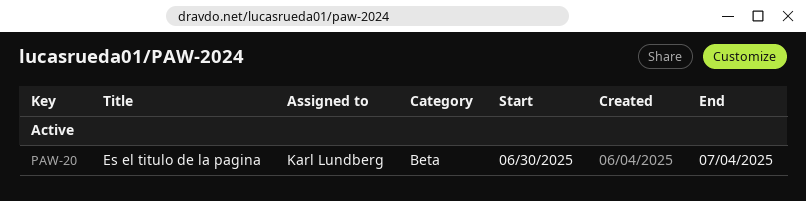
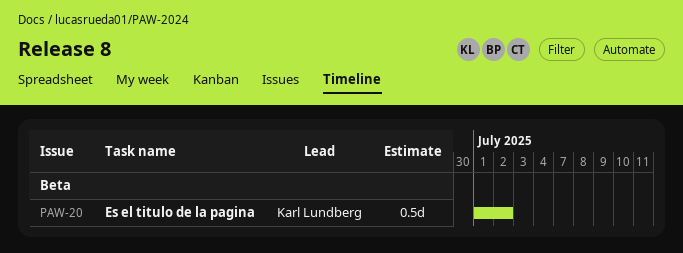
PAW-20, start: Jun 30 -> Jul 1
PAW-20, due: Jul 4 -> Jul 2

